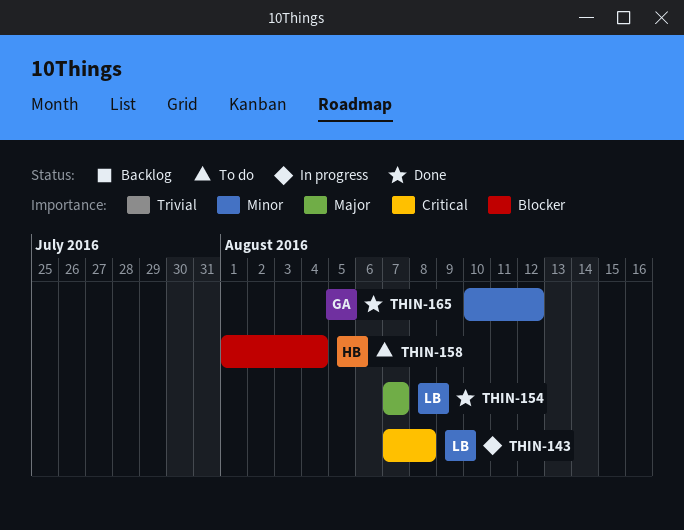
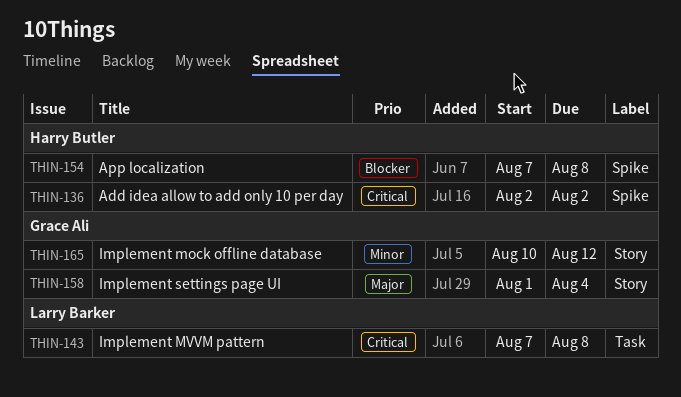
THIN-136: none -> present
THIN-154, owner: Larry Barker -> Harry Butler
THIN-154, priority: Major -> Blocker
THIN-154, due: Aug 7 -> Aug 8
THIN-158, owner: Harry Butler -> Grace Ali
THIN-158, priority: Blocker -> Major

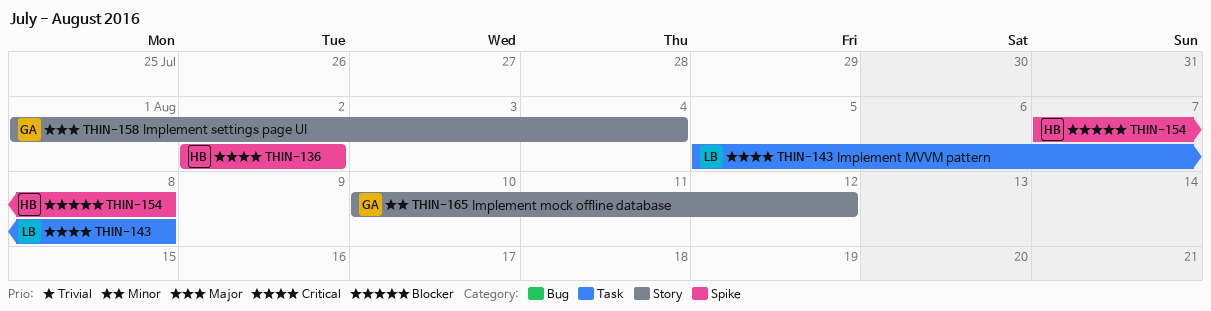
THIN-143, start: Aug 7 -> Aug 5

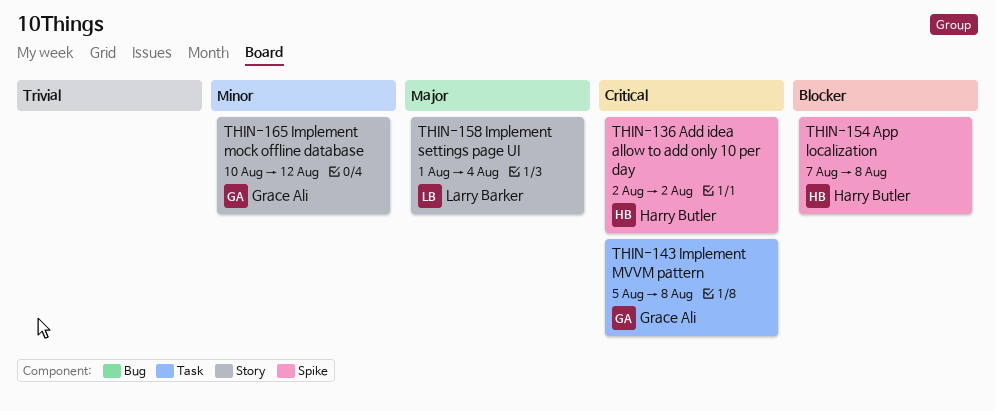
THIN-143, owner: Larry Barker -> Grace Ali
THIN-158, owner: Grace Ali -> Larry Barker

